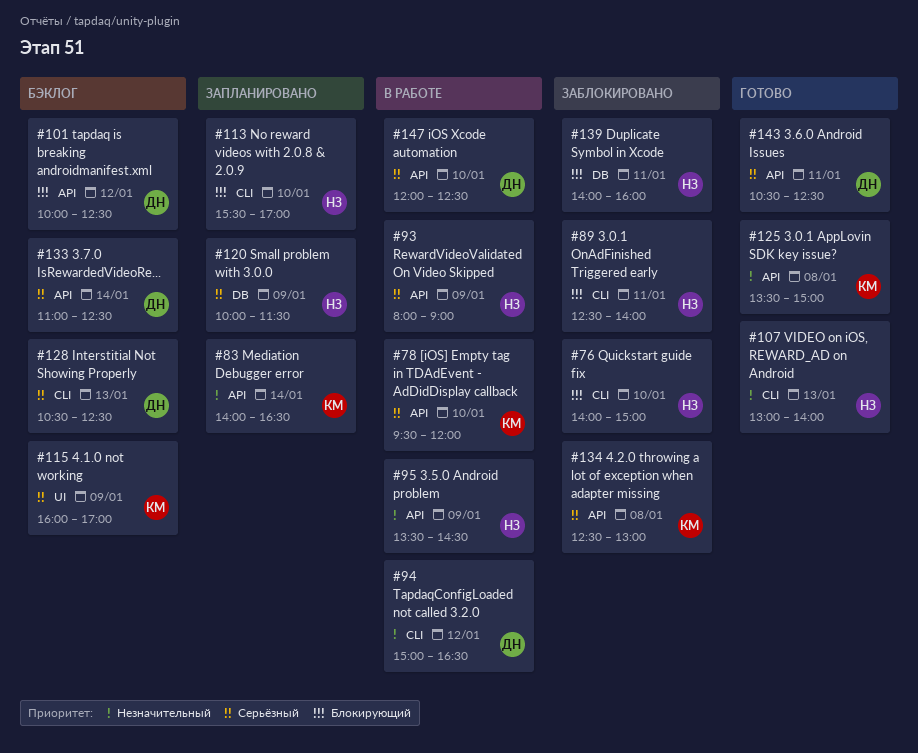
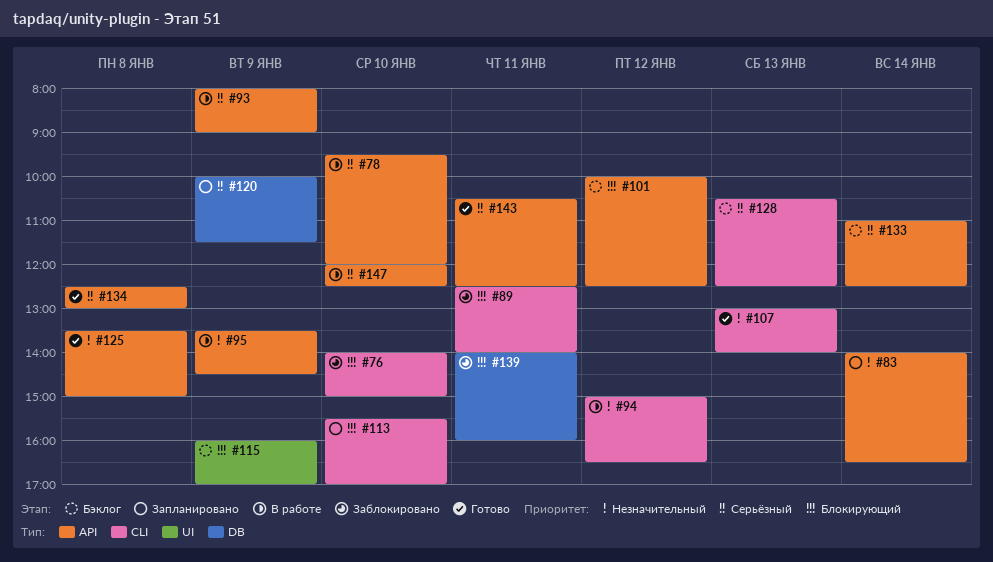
#115, priority: Серьёзный -> Блокирующий
#134, status: Заблокировано -> Готово

